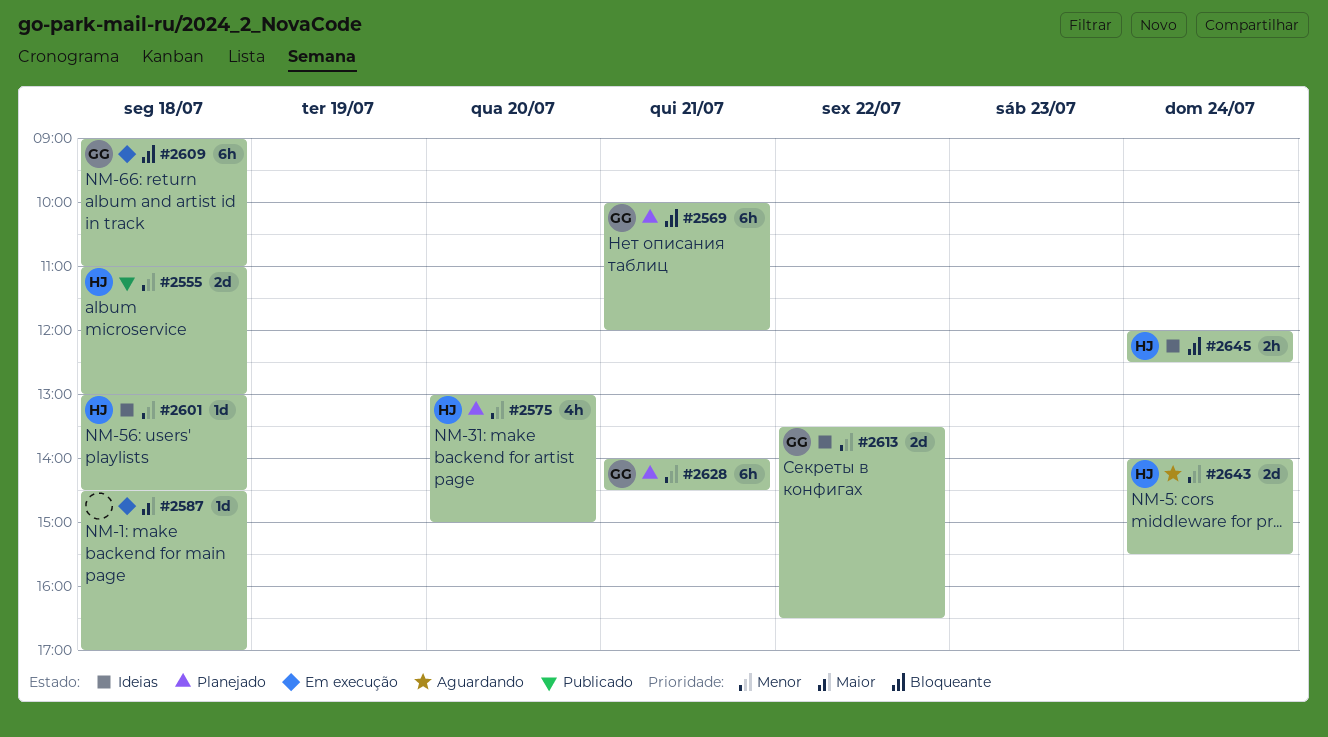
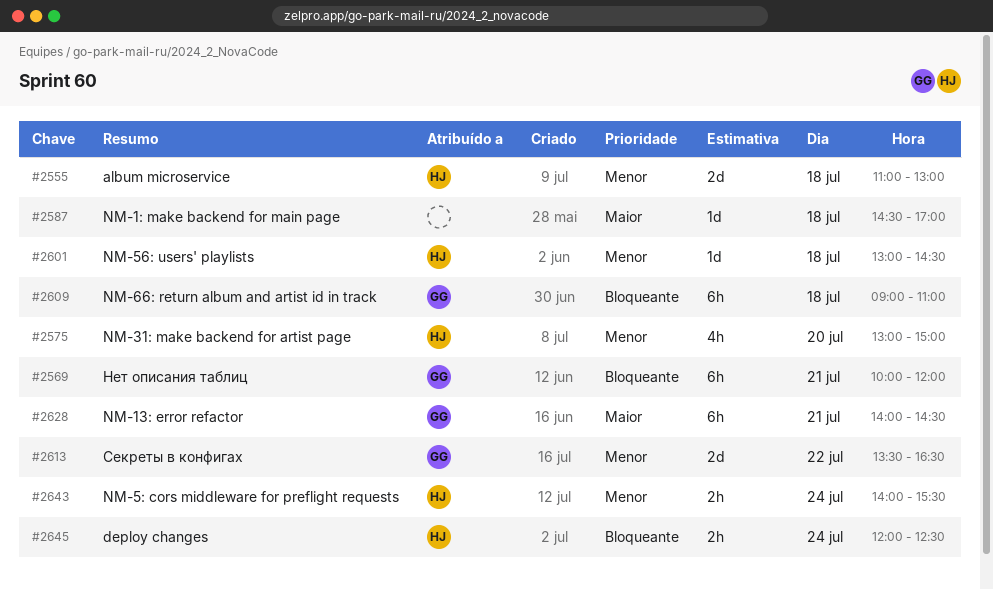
#2628, priority: Menor -> Maior
#2643, estimate: 2d -> 2h

